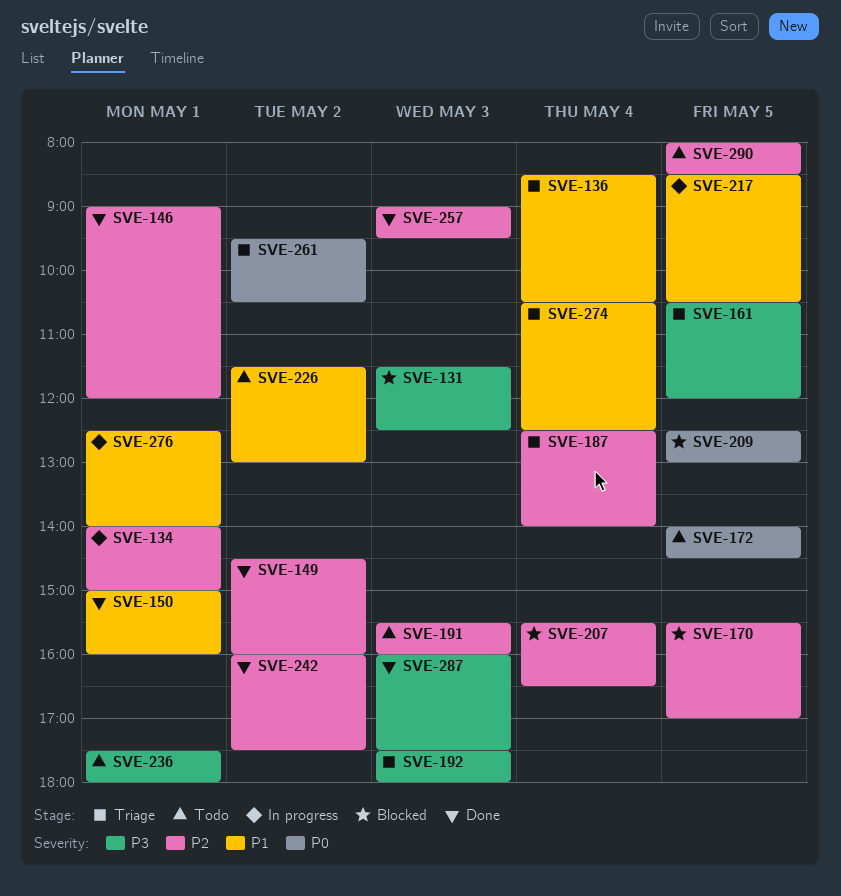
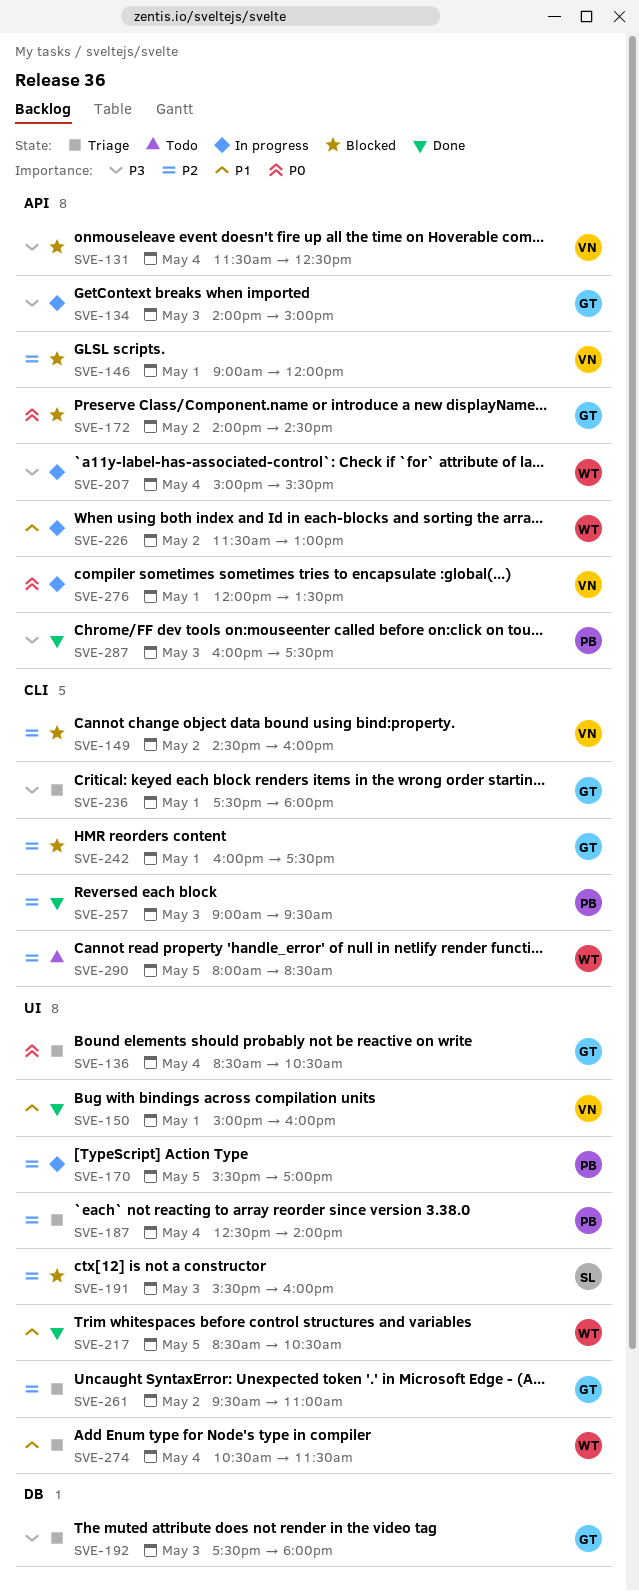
SVE-131, day: May 3 -> May 4
SVE-134, priority: P2 -> P3
SVE-134, day: May 1 -> May 3
SVE-136, priority: P1 -> P0
SVE-146, status: Done -> Blocked
SVE-149, status: Done -> Blocked
SVE-161: present -> none
SVE-170, status: Blocked -> In progress
SVE-172, status: Todo -> Blocked
SVE-172, day: May 5 -> May 2
SVE-191, status: Todo -> Blocked
SVE-207, status: Blocked -> In progress
SVE-207, priority: P2 -> P3
SVE-207, begins: 15:30 -> 15:00
SVE-207, ends: 16:30 -> 15:30
SVE-209: present -> none
SVE-217, status: In progress -> Done
SVE-226, status: Todo -> In progress
SVE-236, status: Todo -> Triage
SVE-242, status: Done -> Blocked
SVE-242, day: May 2 -> May 1
SVE-261, priority: P0 -> P2
SVE-261, ends: 10:30 -> 11:00
SVE-274, ends: 12:30 -> 11:30
SVE-276, priority: P1 -> P0
SVE-276, begins: 12:30 -> 12:00
SVE-276, ends: 14:00 -> 13:30

